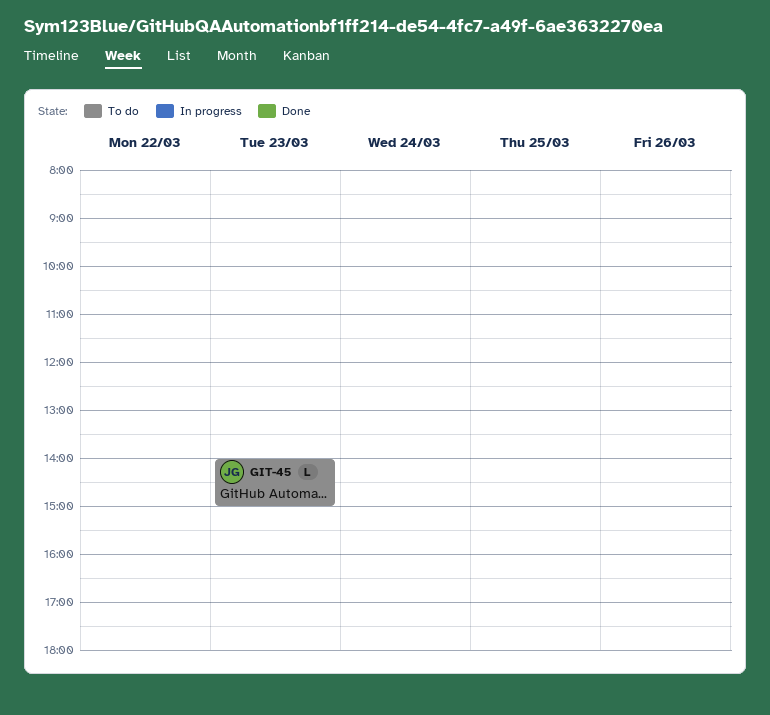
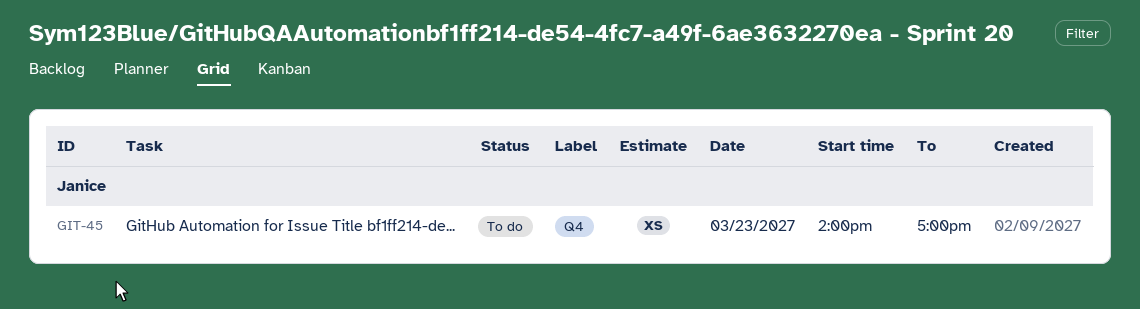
GIT-45, estimate: L -> XS
GIT-45, ends: 15:00 -> 17:00

